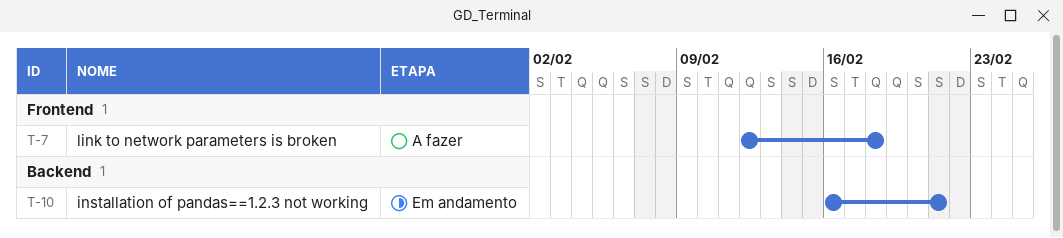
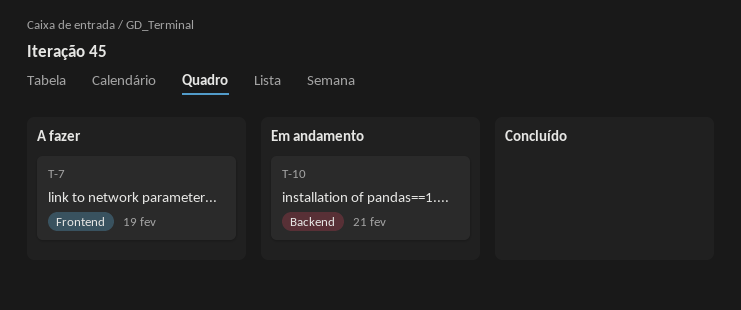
T-7, due: Feb 18 -> Feb 19

